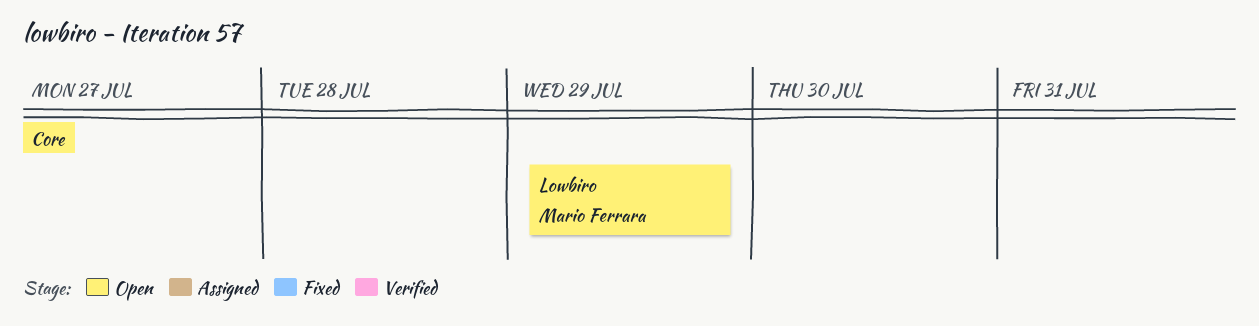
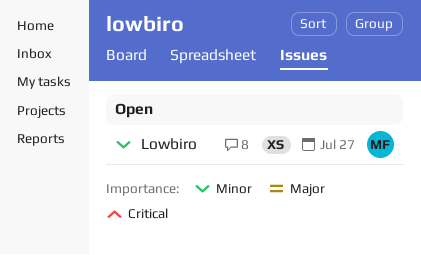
Lowbiro, due: Jul 29 -> Jul 27

